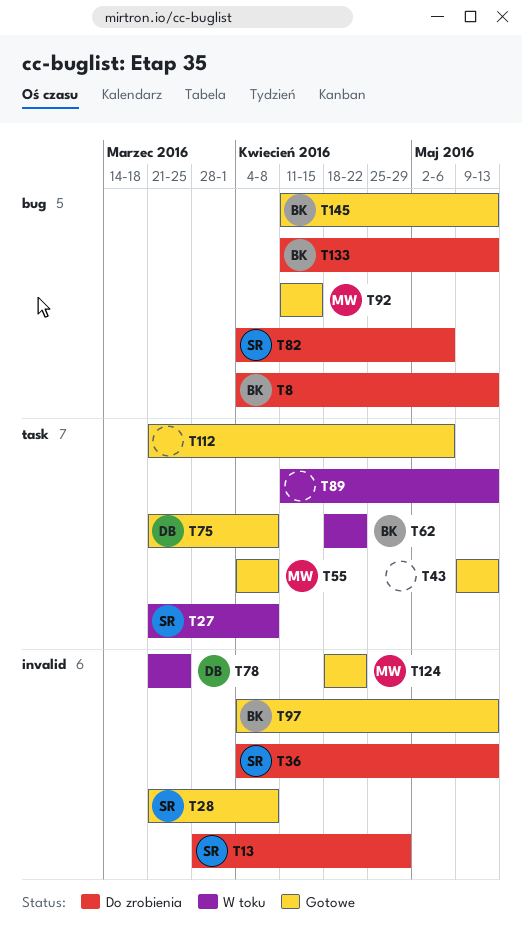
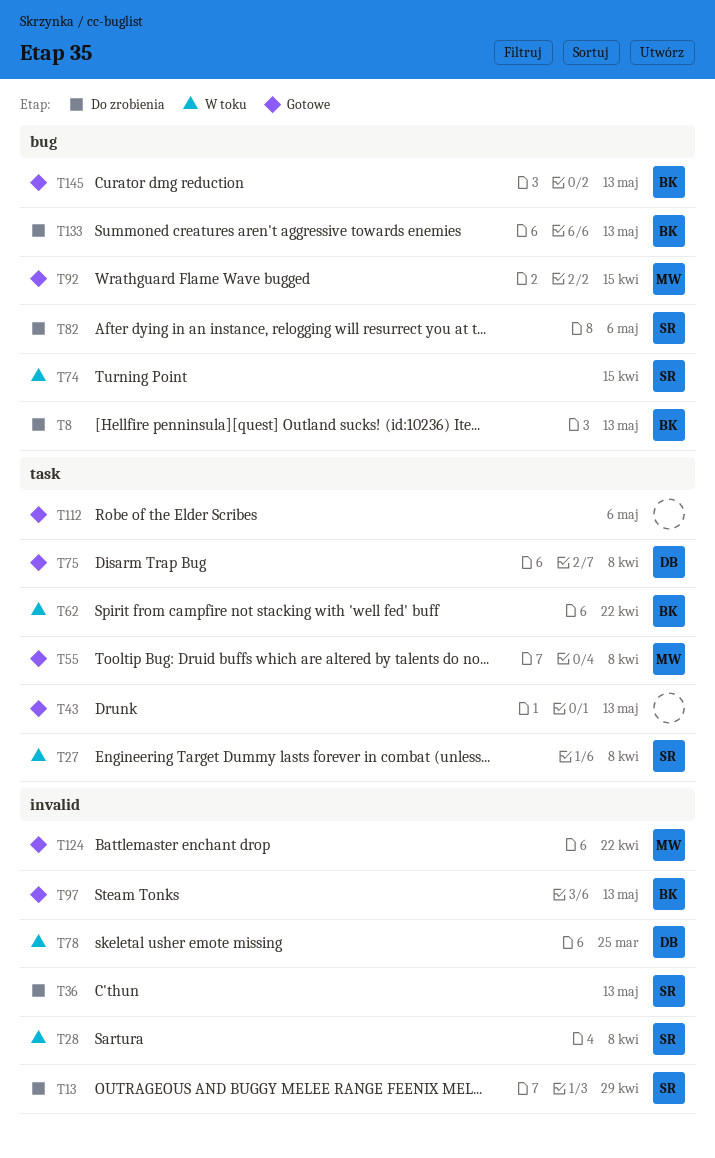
T28, status: Gotowe -> W toku
T74: none -> present
T89: present -> none

